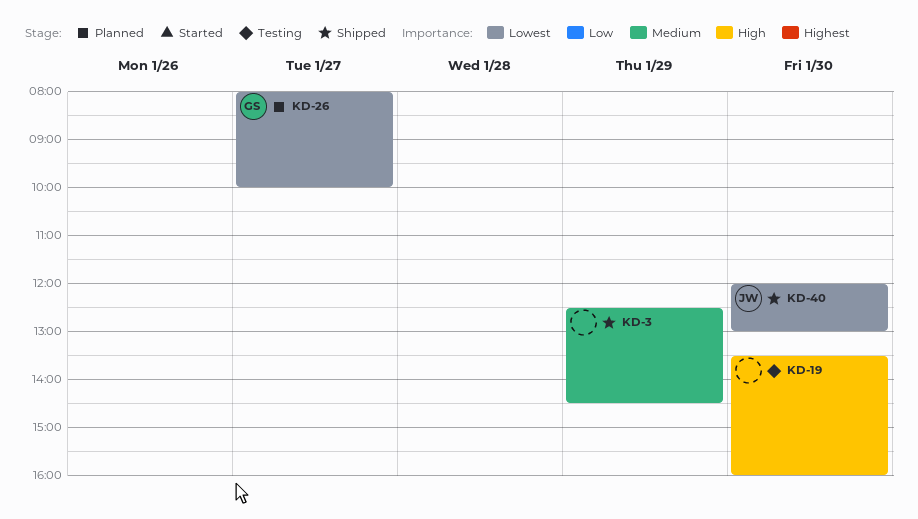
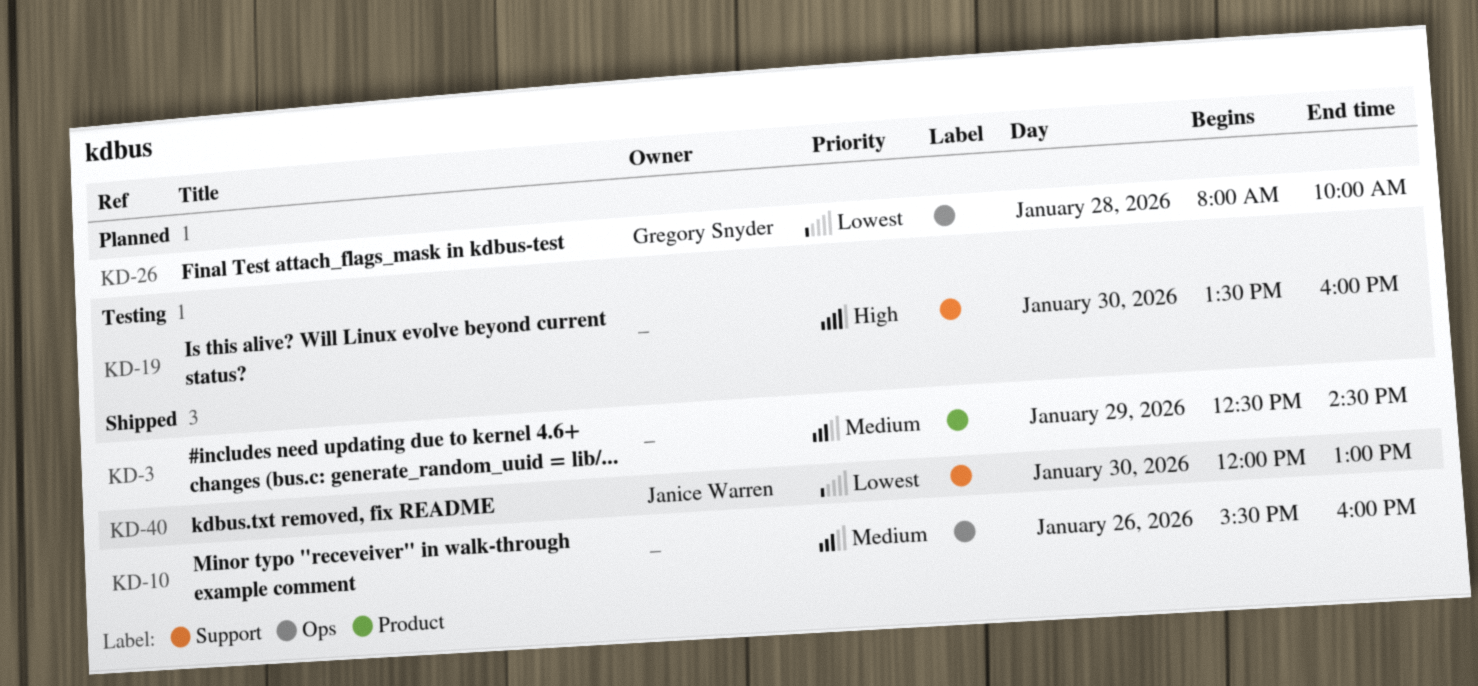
KD-10: none -> present
KD-26, day: Jan 27 -> Jan 28

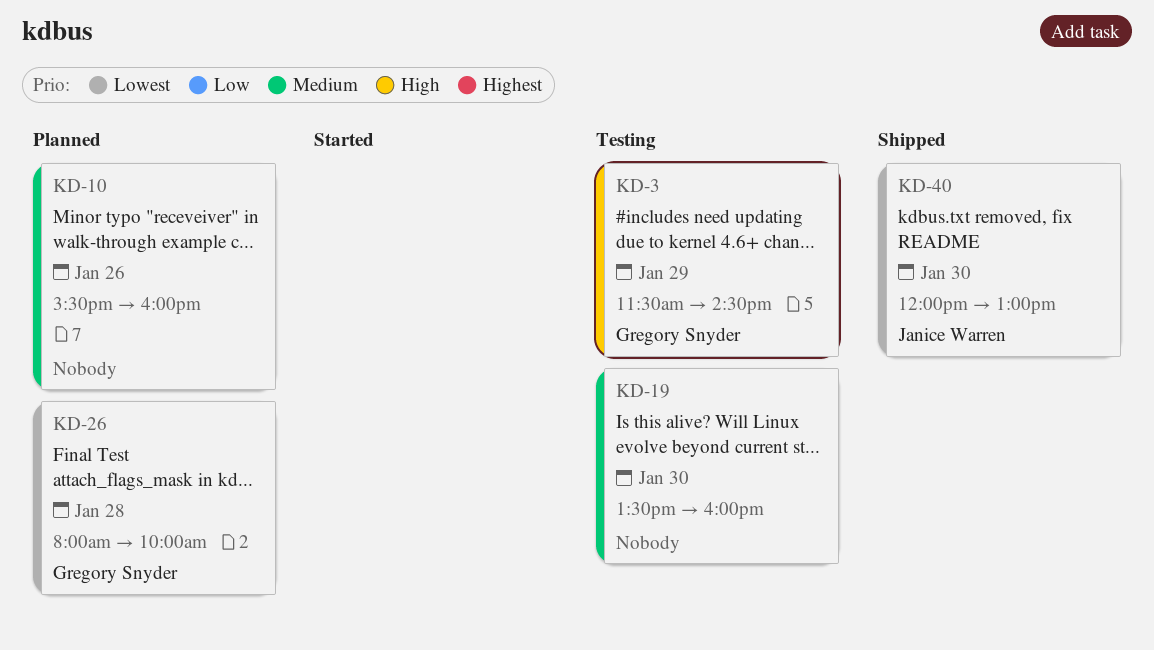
KD-3, status: Shipped -> Testing
KD-3, owner: none -> Gregory Snyder
KD-3, priority: Medium -> High
KD-3, begins: 12:30 -> 11:30
KD-10, status: Shipped -> Planned
KD-19, priority: High -> Medium

